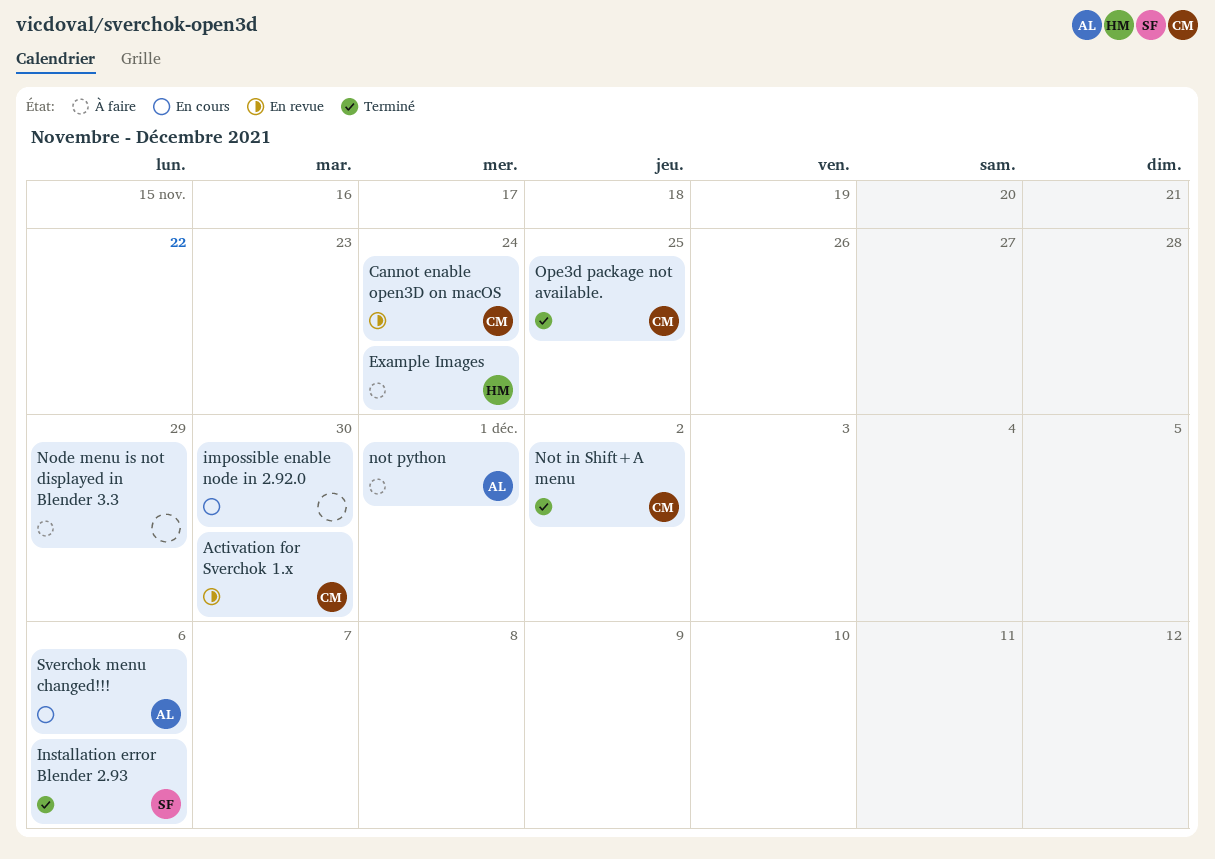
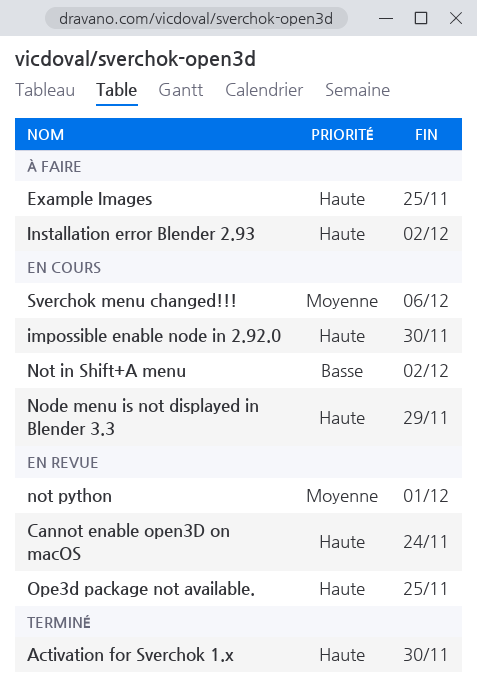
Activation for Sverchok 1.x, status: En revue -> Terminé
Example Images, due: Nov 24 -> Nov 25
Installation error Blender 2.93, status: Terminé -> À faire
Installation error Blender 2.93, due: Dec 6 -> Dec 2
Node menu is not displayed in Blender 3.3, status: À faire -> En cours
Not in Shift+A menu, status: Terminé -> En cours
not python, status: À faire -> En revue
Ope3d package not available., status: Terminé -> En revue

